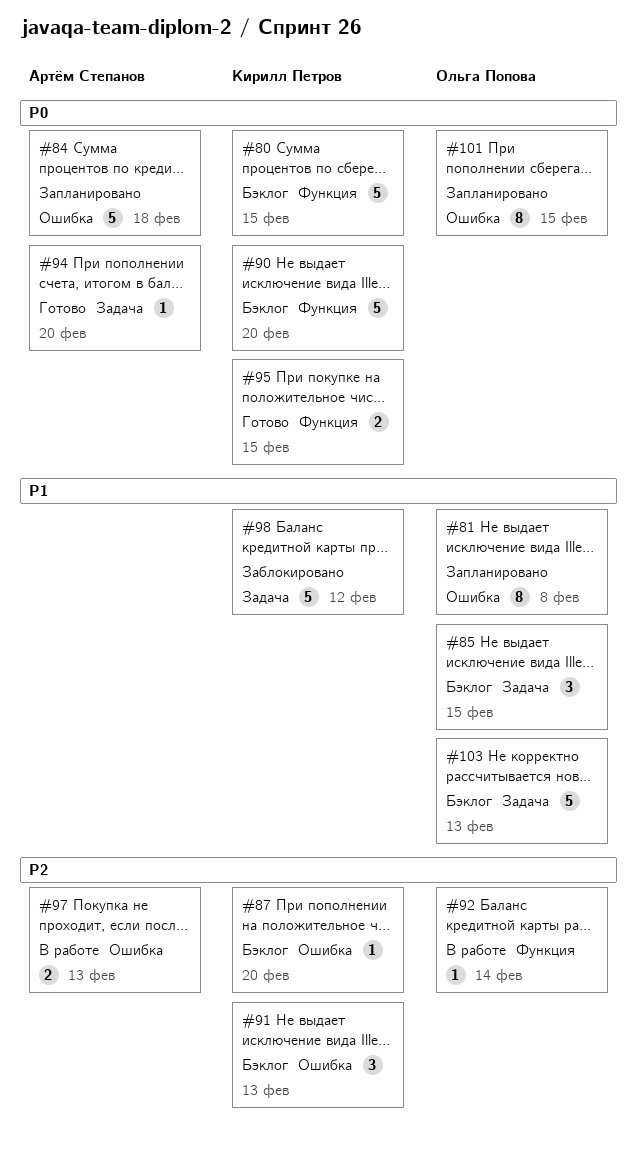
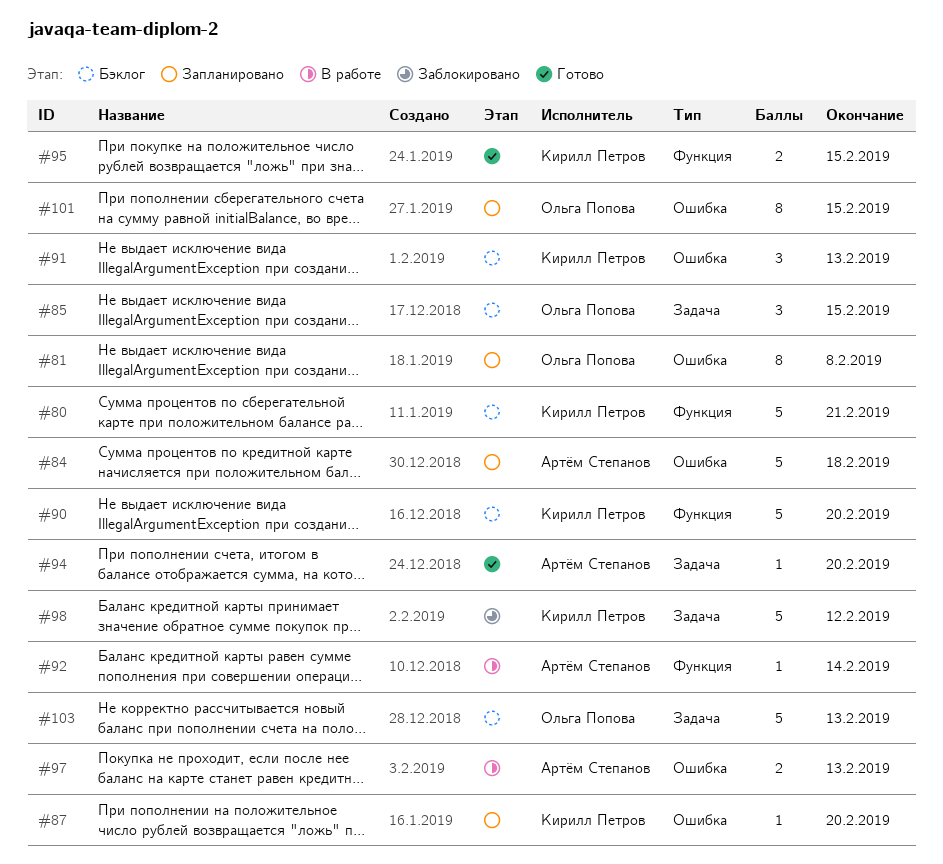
#80, due: Feb 15 -> Feb 21
#87, status: Бэклог -> Запланировано
#92, owner: Ольга Попова -> Артём Степанов

